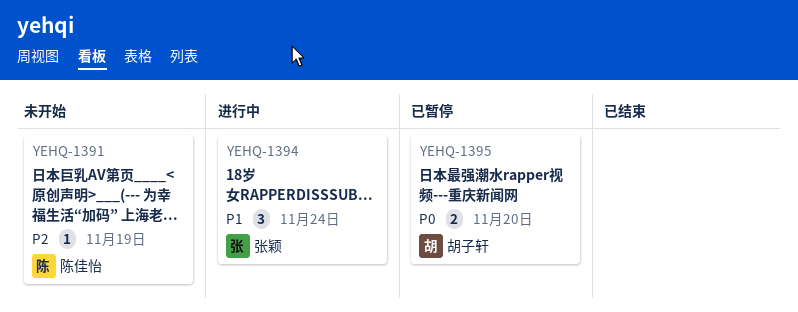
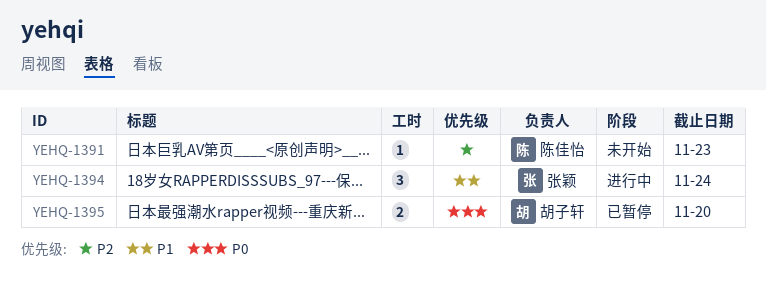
YEHQ-1391, due: Nov 19 -> Nov 23

